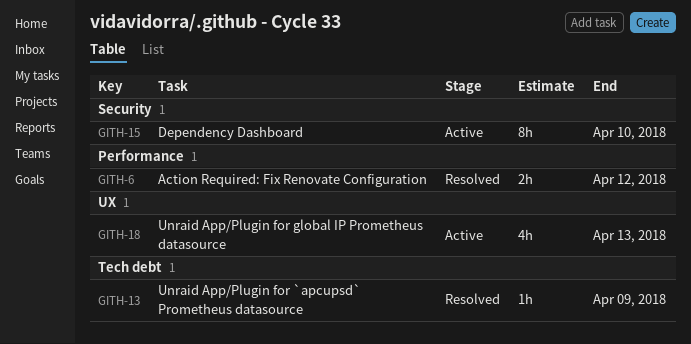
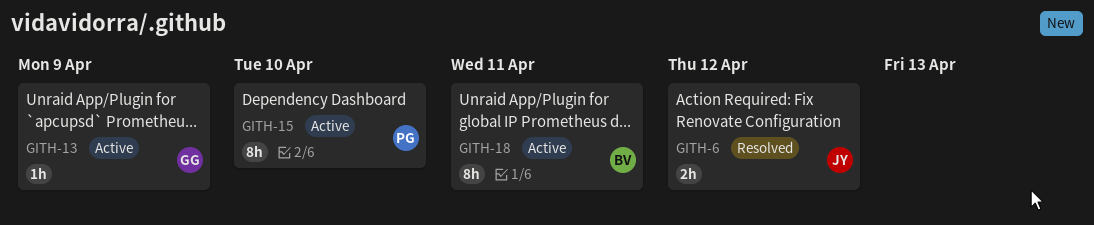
GITH-13, status: Resolved -> Active
GITH-18, estimate: 4h -> 8h
GITH-18, due: Apr 13 -> Apr 11

